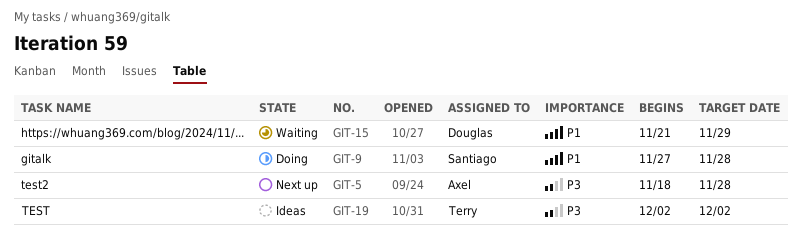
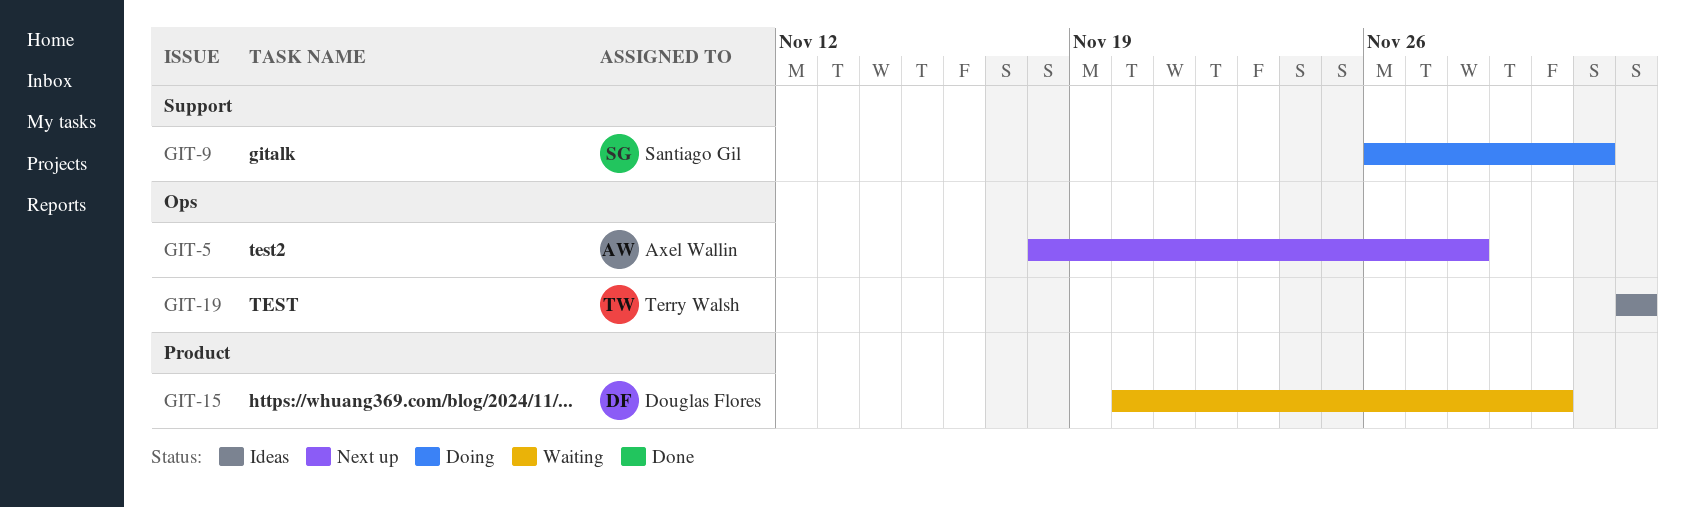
GIT-9, start: Nov 27 -> Nov 26
GIT-9, due: Nov 28 -> Dec 1
GIT-15, start: Nov 21 -> Nov 20
GIT-15, due: Nov 29 -> Nov 30

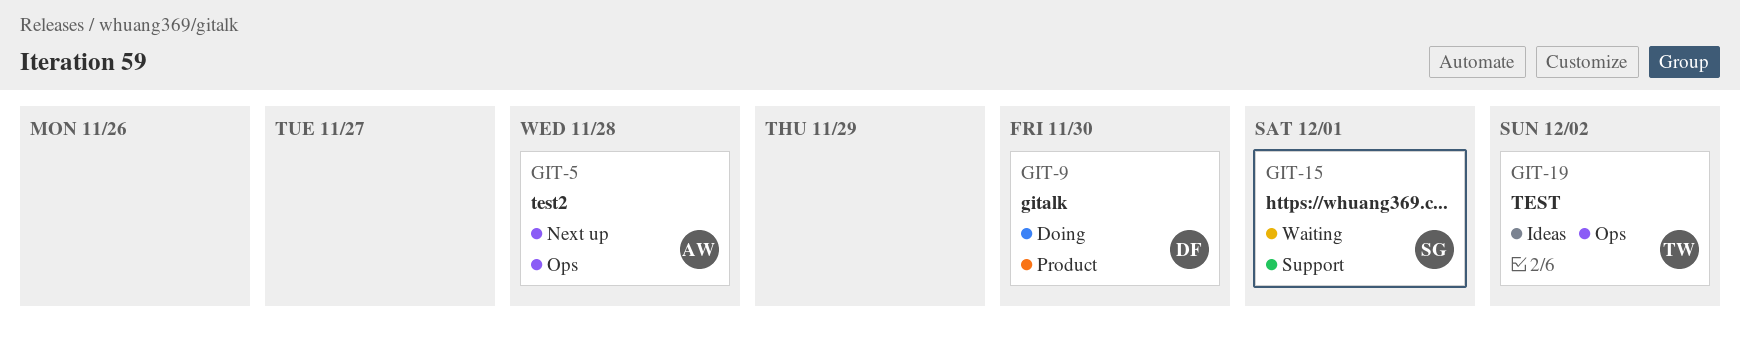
GIT-9, owner: Santiago Gil -> Douglas Flores
GIT-9, label: Support -> Product
GIT-9, due: Dec 1 -> Nov 30
GIT-15, owner: Douglas Flores -> Santiago Gil
GIT-15, label: Product -> Support
GIT-15, due: Nov 30 -> Dec 1

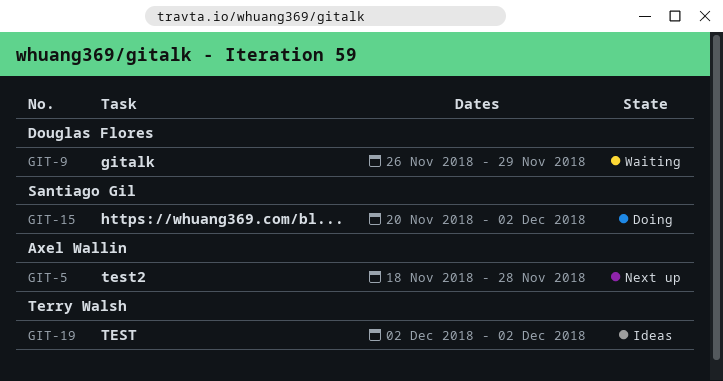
GIT-9, status: Doing -> Waiting
GIT-9, due: Nov 30 -> Nov 29
GIT-15, status: Waiting -> Doing
GIT-15, due: Dec 1 -> Dec 2

